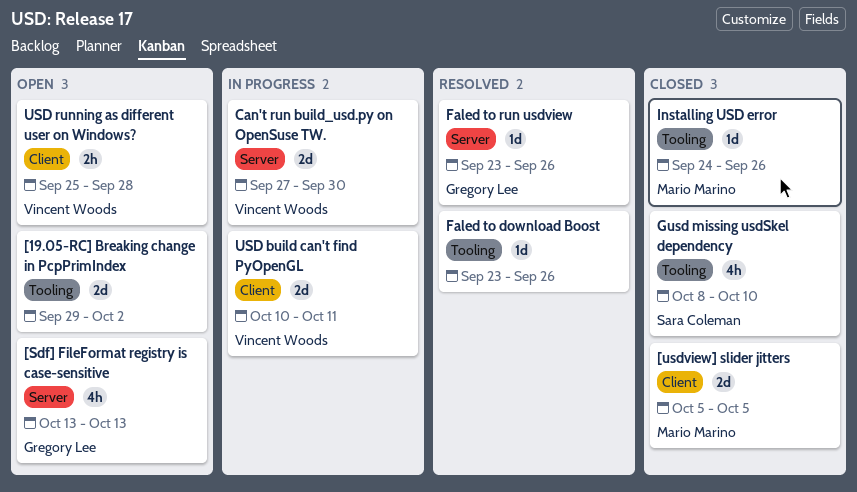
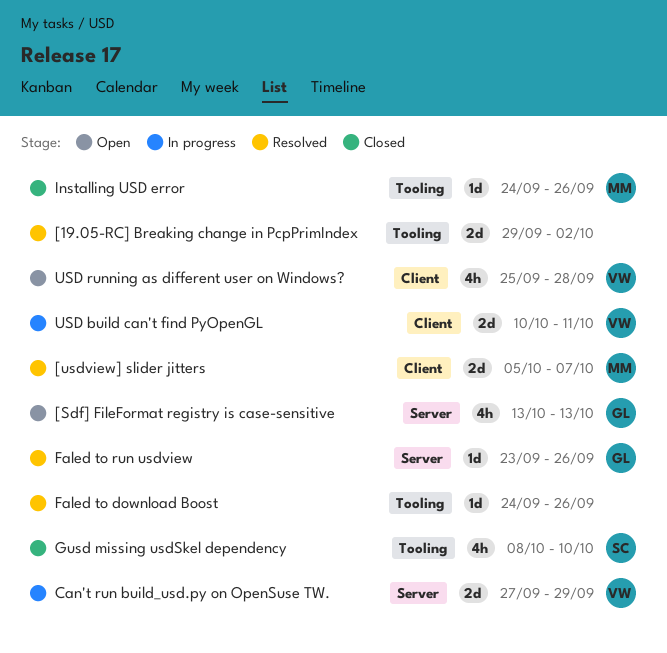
[19.05-RC] Breaking change in PcpPrimIndex, status: Open -> Resolved
[usdview] slider jitters, status: Closed -> Resolved
[usdview] slider jitters, due: Oct 5 -> Oct 7
Can't run build_usd.py on OpenSuse TW., due: Sep 30 -> Sep 29
Faled to download Boost, start: Sep 23 -> Sep 24
USD running as different user on Windows?, estimate: 2h -> 4h

